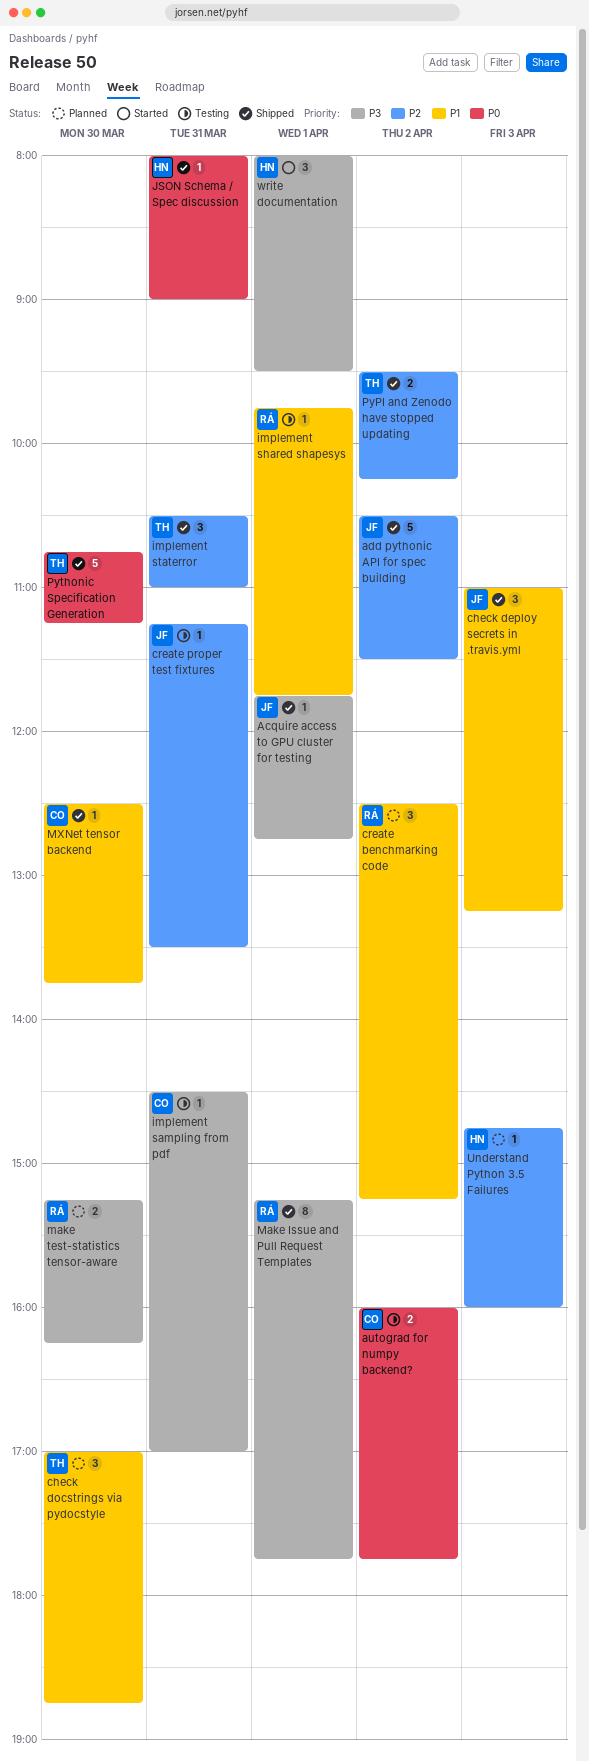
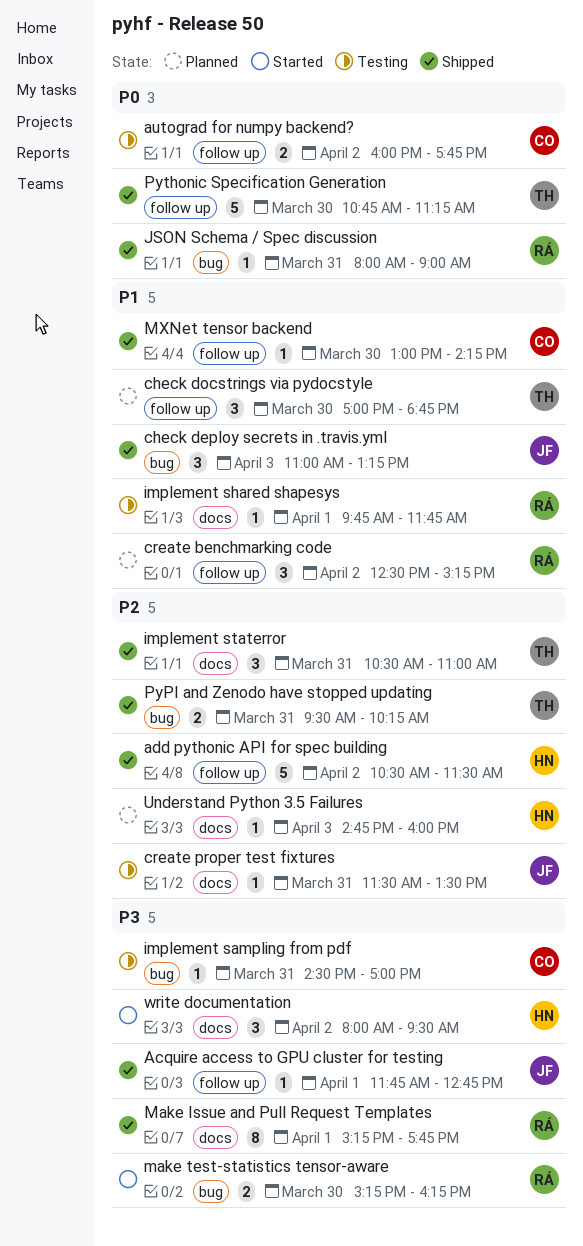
add pythonic API for spec building, owner: JF -> HN
create proper test fixtures, begins: 11:15 -> 11:30
JSON Schema / Spec discussion, owner: HN -> RÁ
make test-statistics tensor-aware, status: Planned -> Started
MXNet tensor backend, begins: 12:30 -> 13:00
MXNet tensor backend, ends: 13:45 -> 14:15
PyPI and Zenodo have stopped updating, day: Apr 2 -> Mar 31
write documentation, day: Apr 1 -> Apr 2

